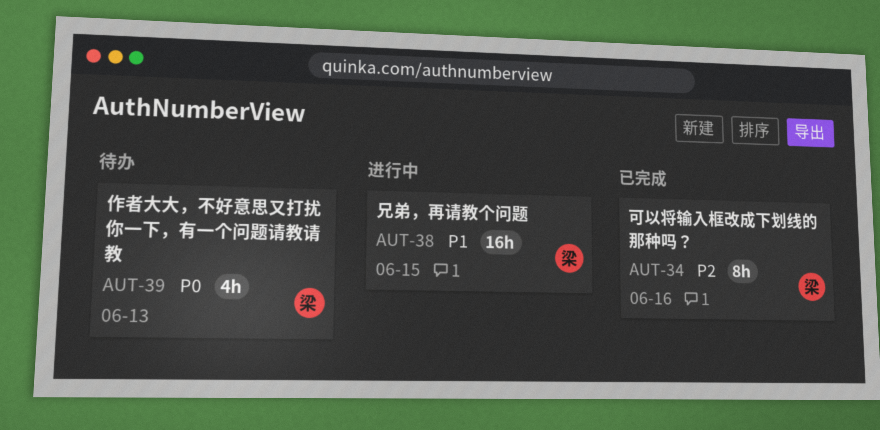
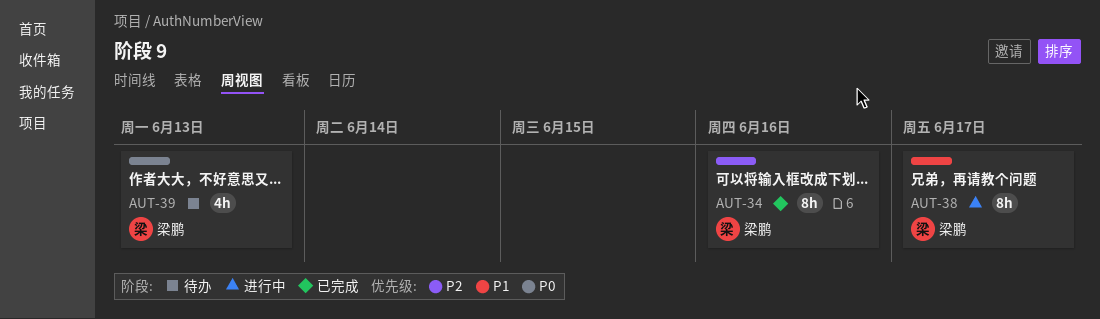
AUT-38, estimate: 16h -> 8h
AUT-38, due: Jun 15 -> Jun 17

